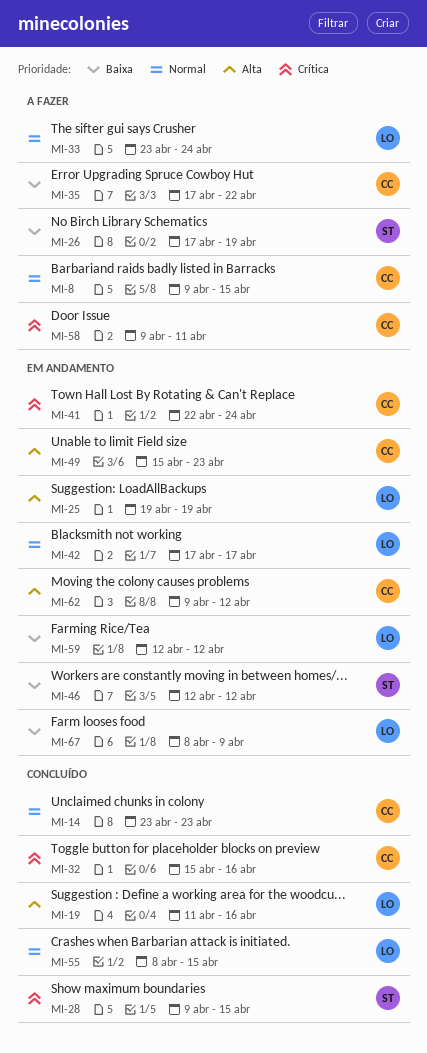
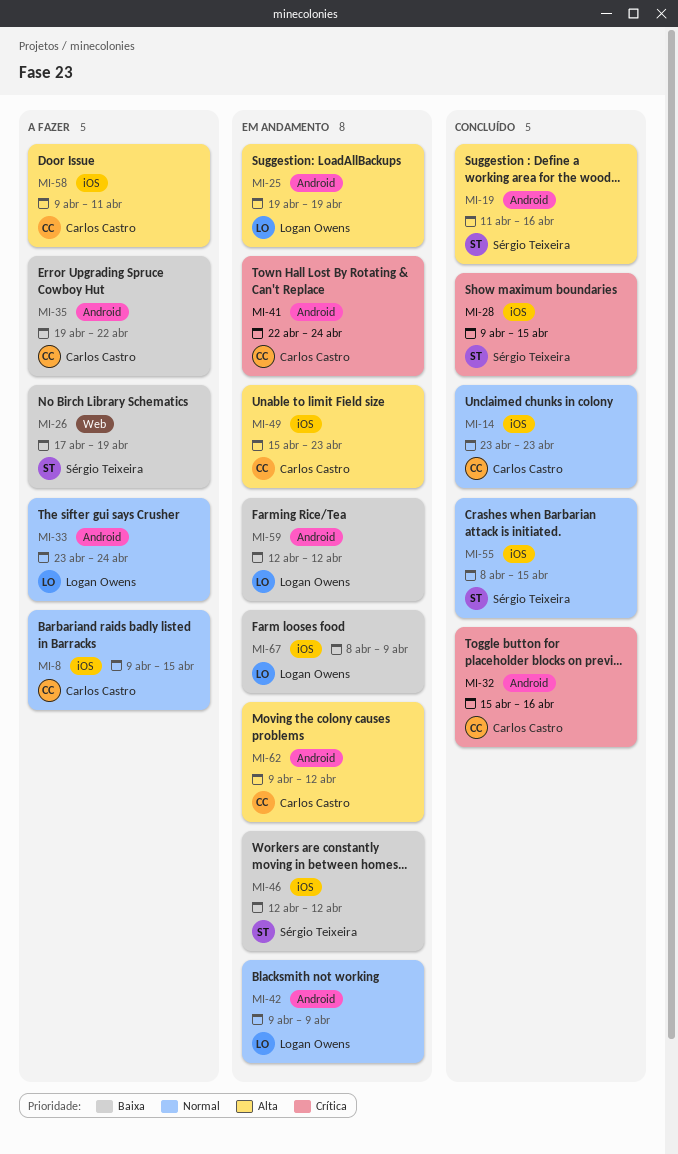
MI-19, owner: Logan Owens -> Sérgio Teixeira
MI-35, start: Apr 17 -> Apr 19
MI-42, start: Apr 17 -> Apr 9
MI-42, due: Apr 17 -> Apr 9
MI-55, owner: Logan Owens -> Sérgio Teixeira
MI-58, priority: Crítica -> Alta

